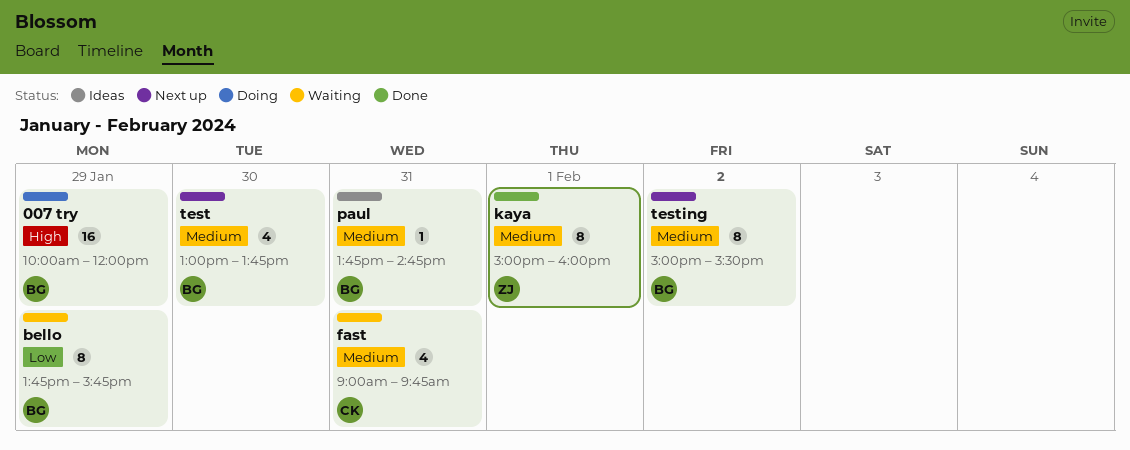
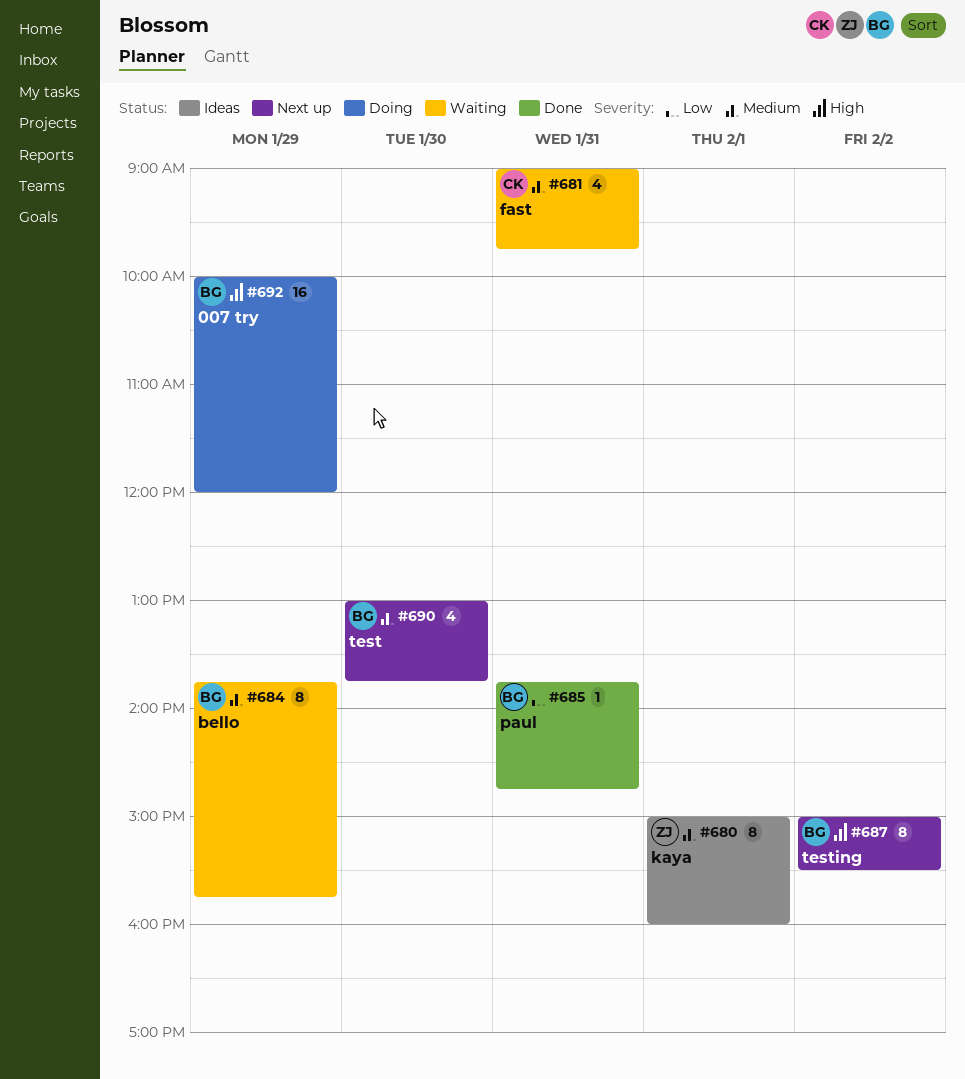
bello, priority: Low -> Medium
kaya, status: Done -> Ideas
paul, status: Ideas -> Done
paul, priority: Medium -> Low
testing, priority: Medium -> High

